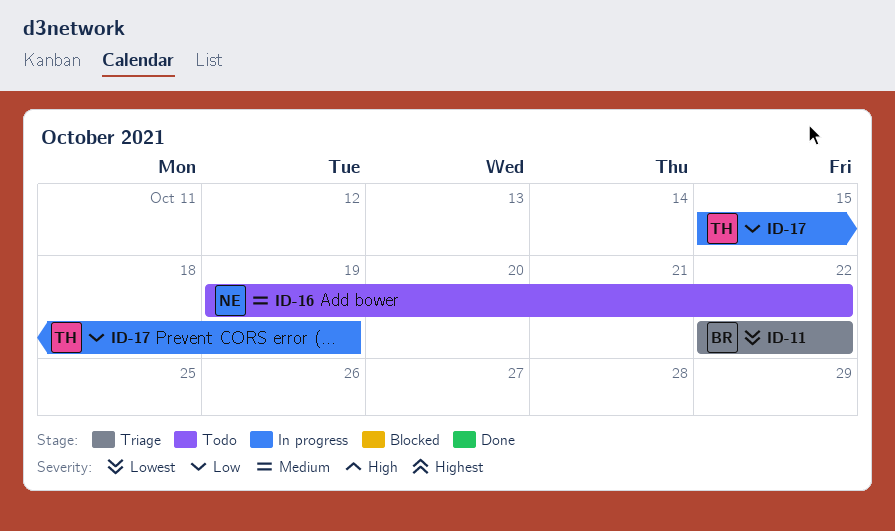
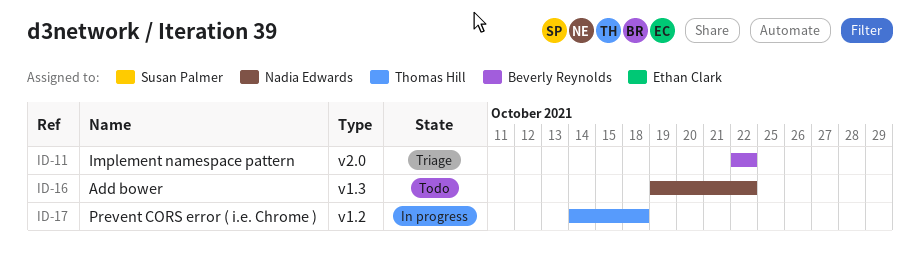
ID-17, start: Oct 15 -> Oct 14
ID-17, due: Oct 19 -> Oct 18

